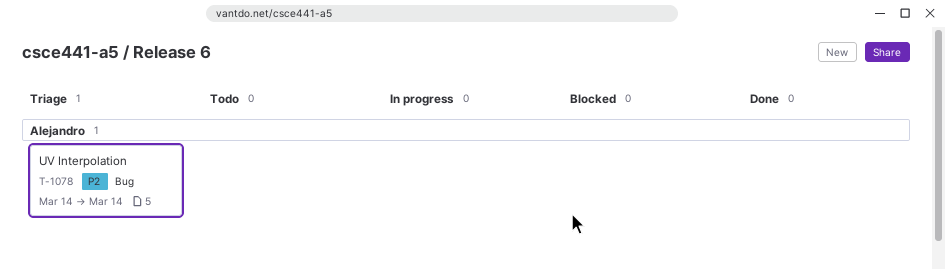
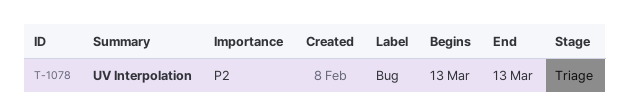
T-1078, start: Mar 14 -> Mar 13
T-1078, due: Mar 14 -> Mar 13

